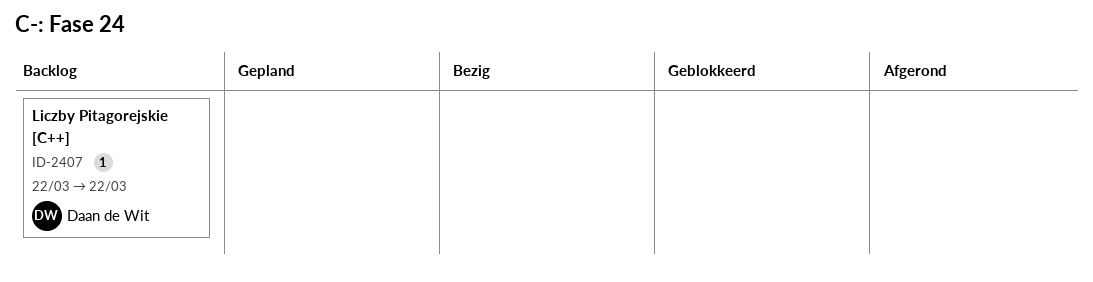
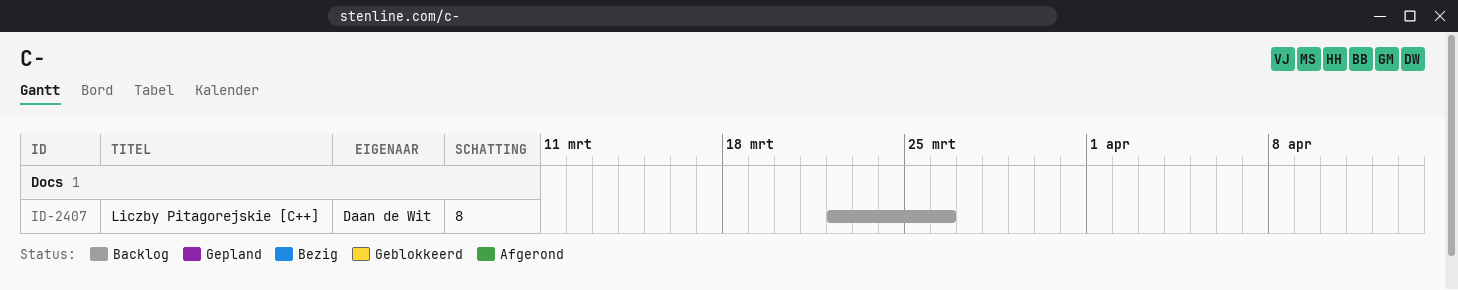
ID-2407, estimate: 1 -> 8
ID-2407, due: Mar 22 -> Mar 26

